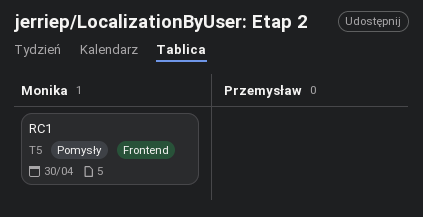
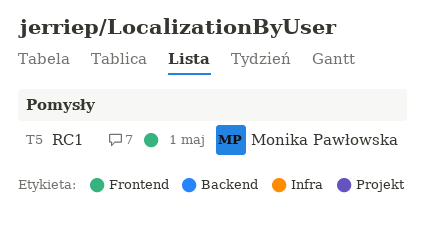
T5, due: Apr 30 -> May 1

